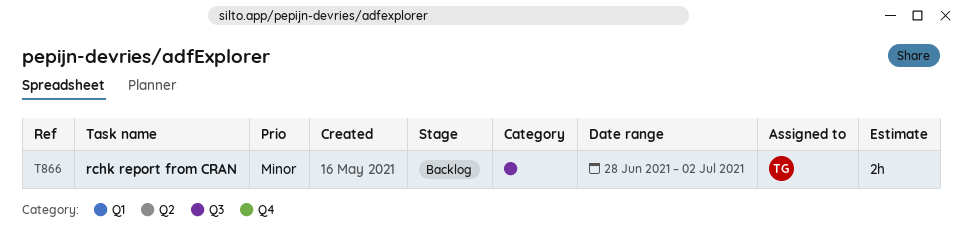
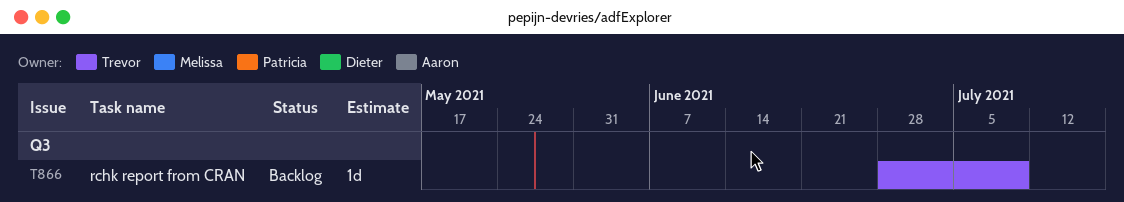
T866, estimate: 2h -> 1d
T866, due: Jul 2 -> Jul 9

